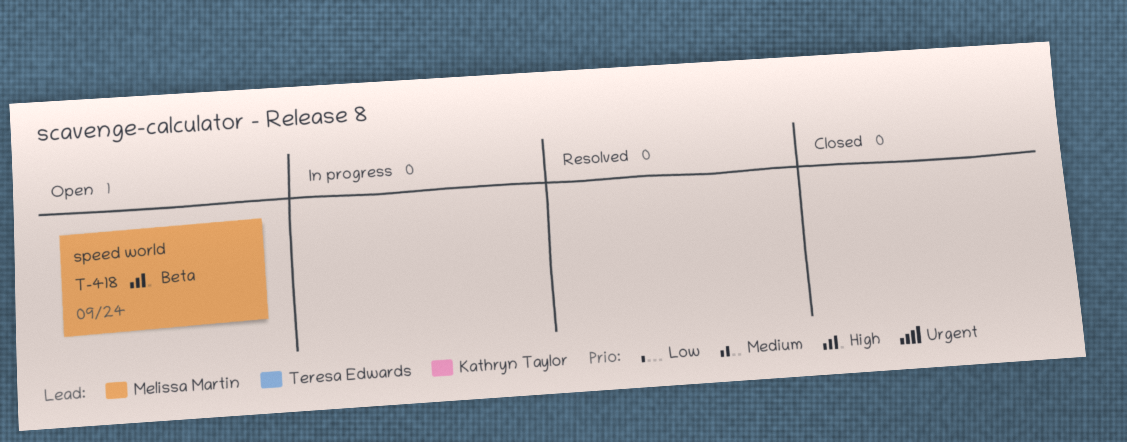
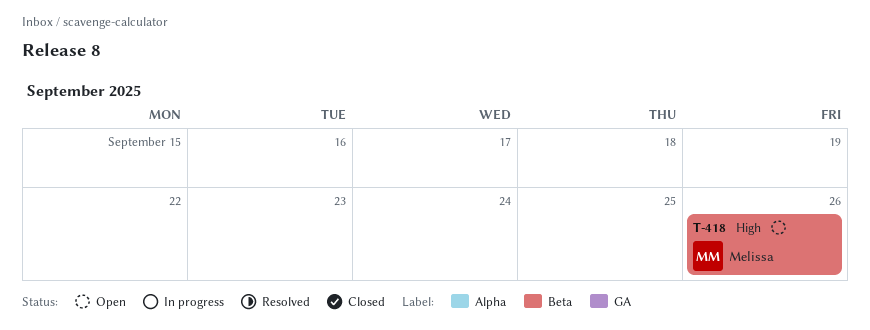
T-418, due: Sep 24 -> Sep 26

